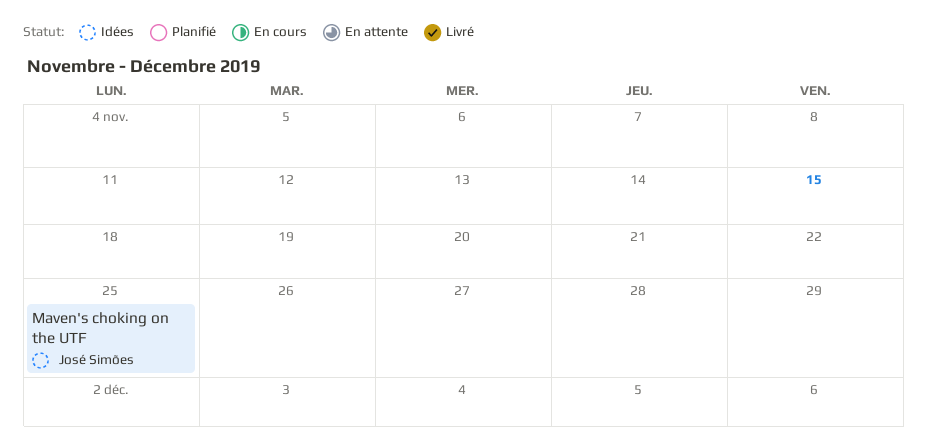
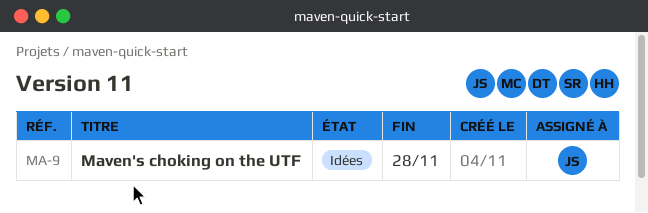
Maven's choking on the UTF, due: Nov 25 -> Nov 28

